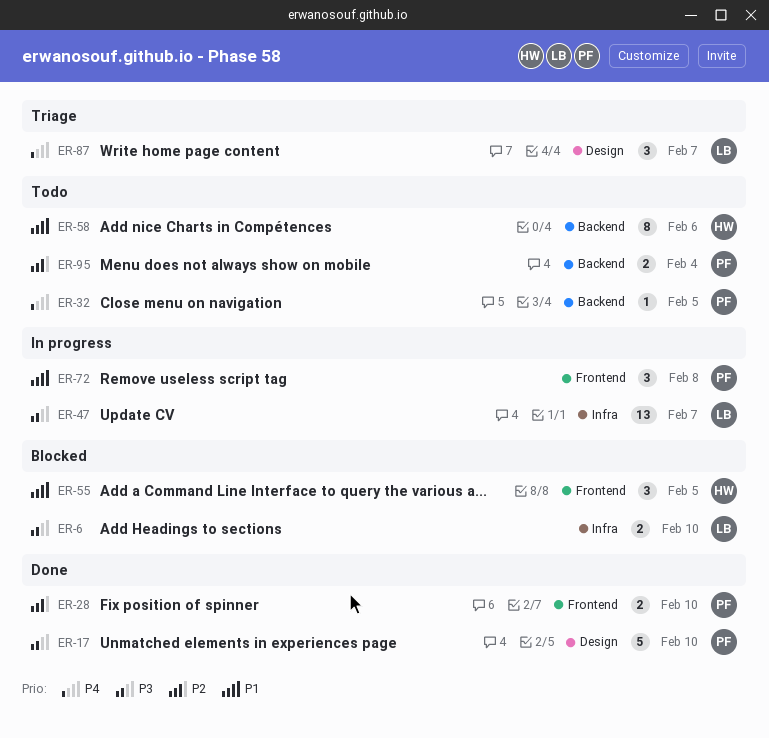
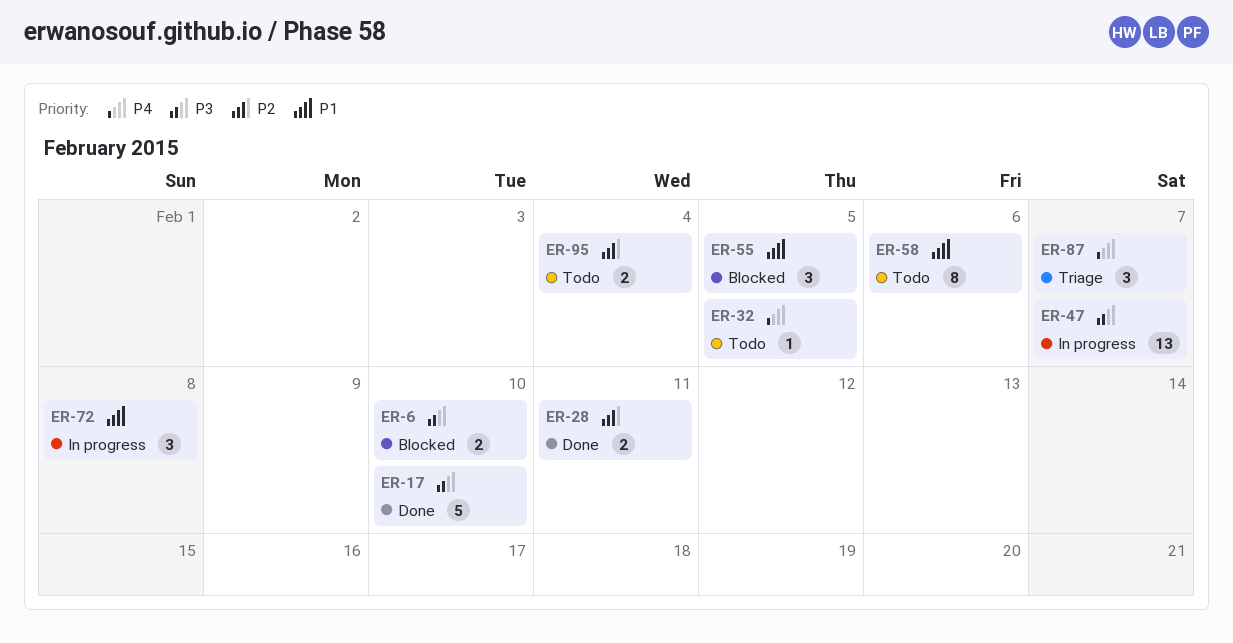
ER-28, due: Feb 10 -> Feb 11

